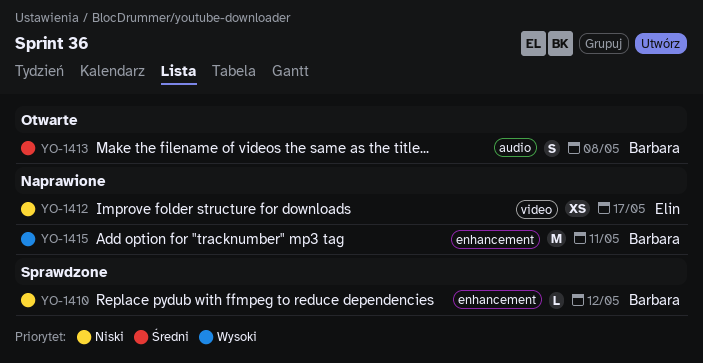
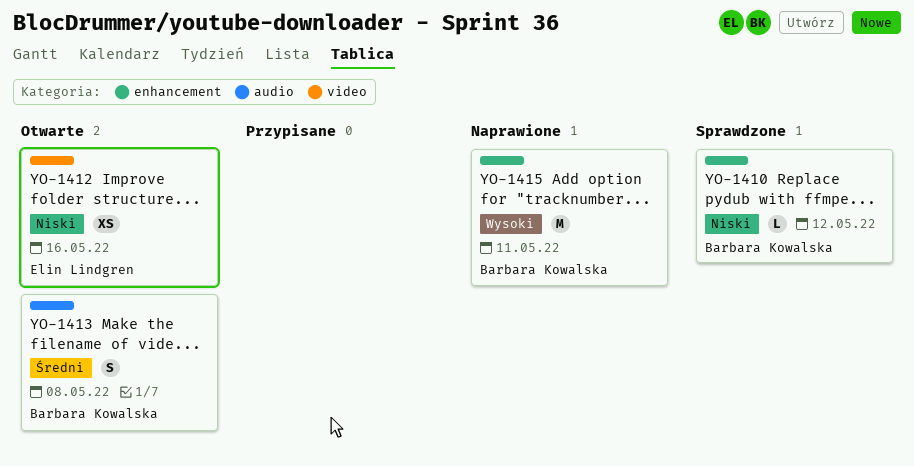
YO-1412, status: Naprawione -> Otwarte
YO-1412, due: May 17 -> May 16

